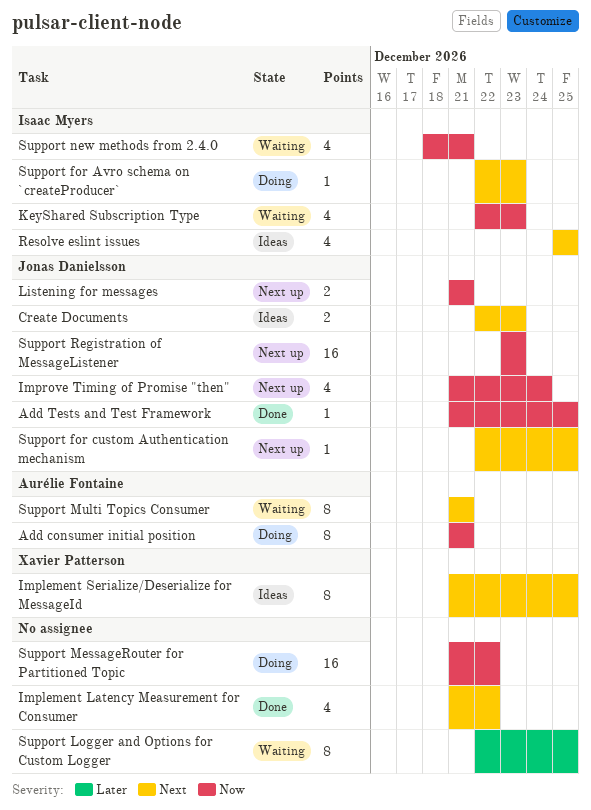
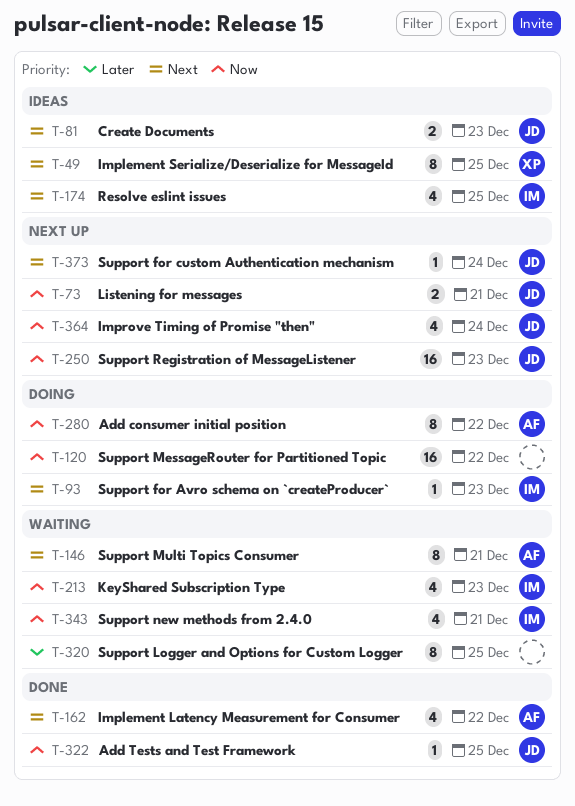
Add consumer initial position, due: Dec 21 -> Dec 22
Implement Latency Measurement for Consumer, owner: none -> Aurélie Fontaine
Support for custom Authentication mechanism, due: Dec 25 -> Dec 24

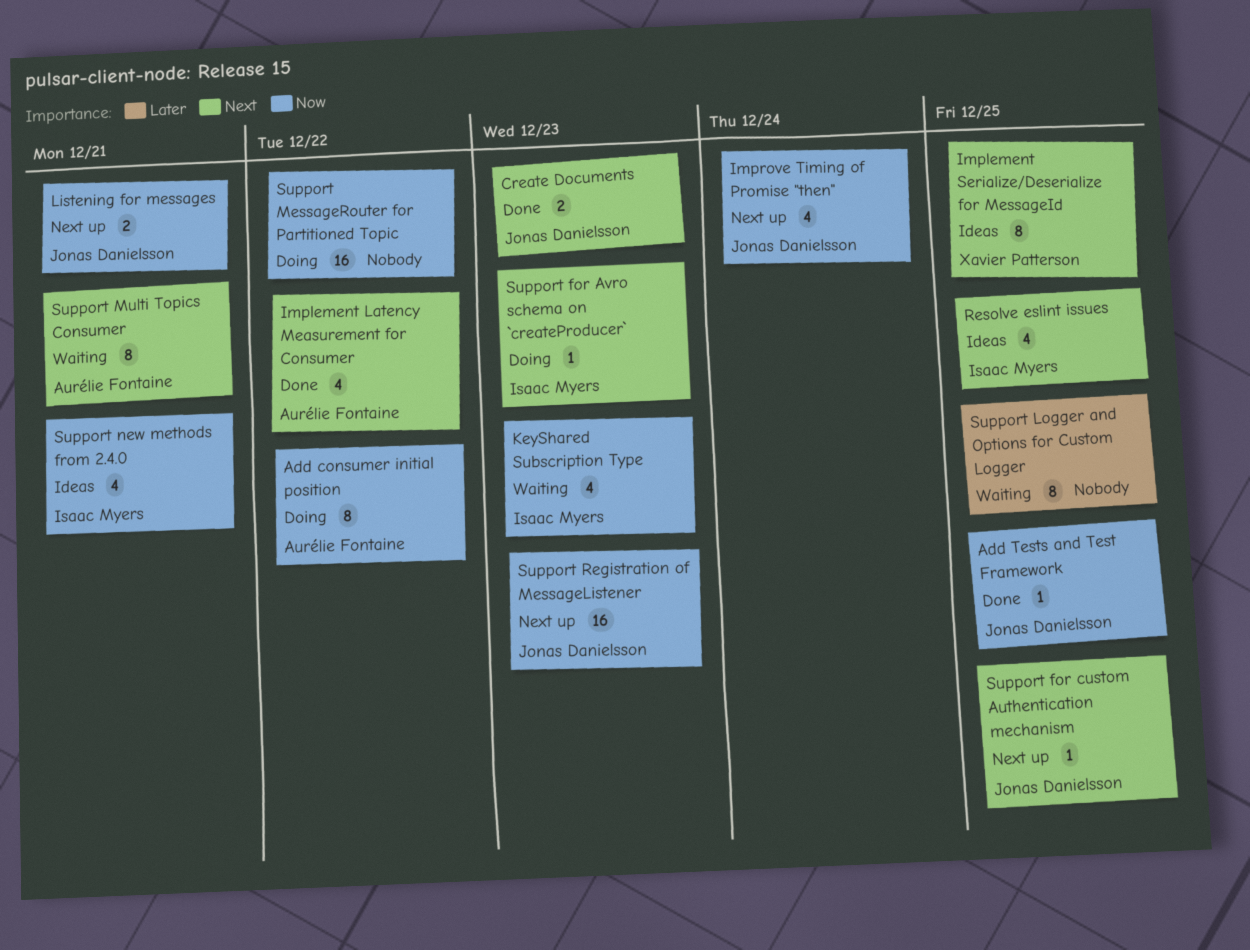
Create Documents, status: Ideas -> Done
Support for custom Authentication mechanism, due: Dec 24 -> Dec 25
Support new methods from 2.4.0, status: Waiting -> Ideas

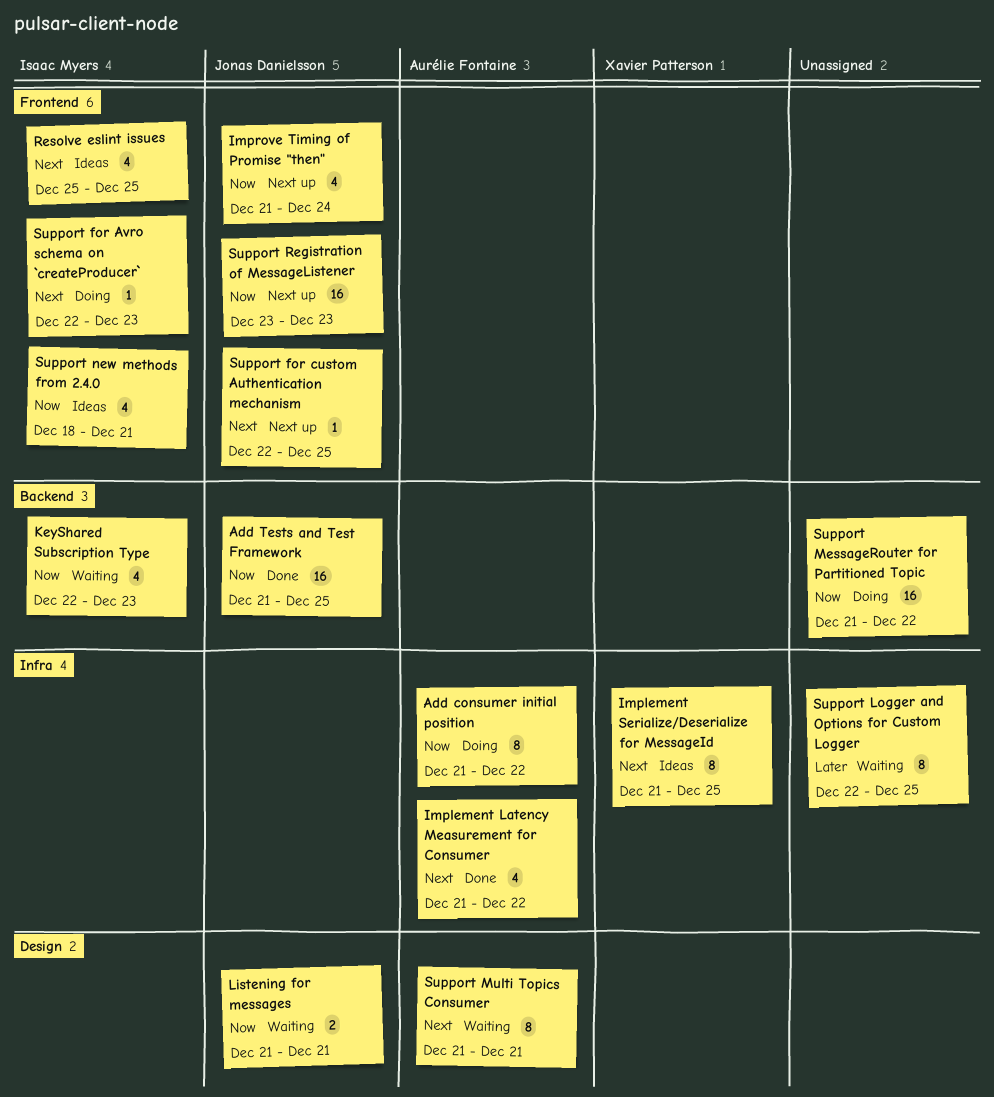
Add Tests and Test Framework, estimate: 1 -> 16
Create Documents: present -> none
Listening for messages, status: Next up -> Waiting

